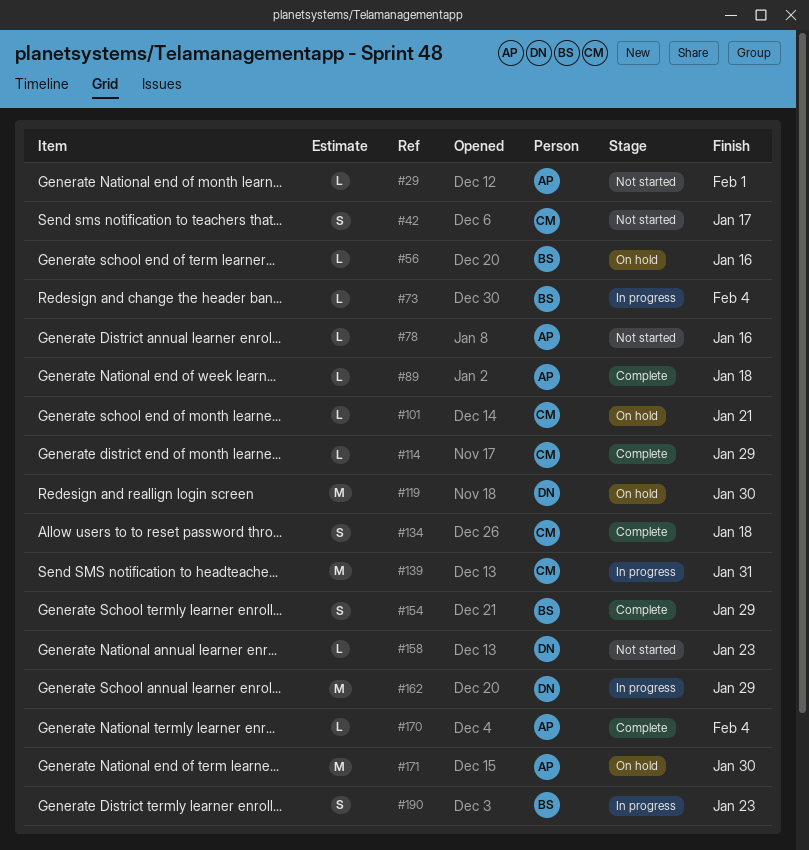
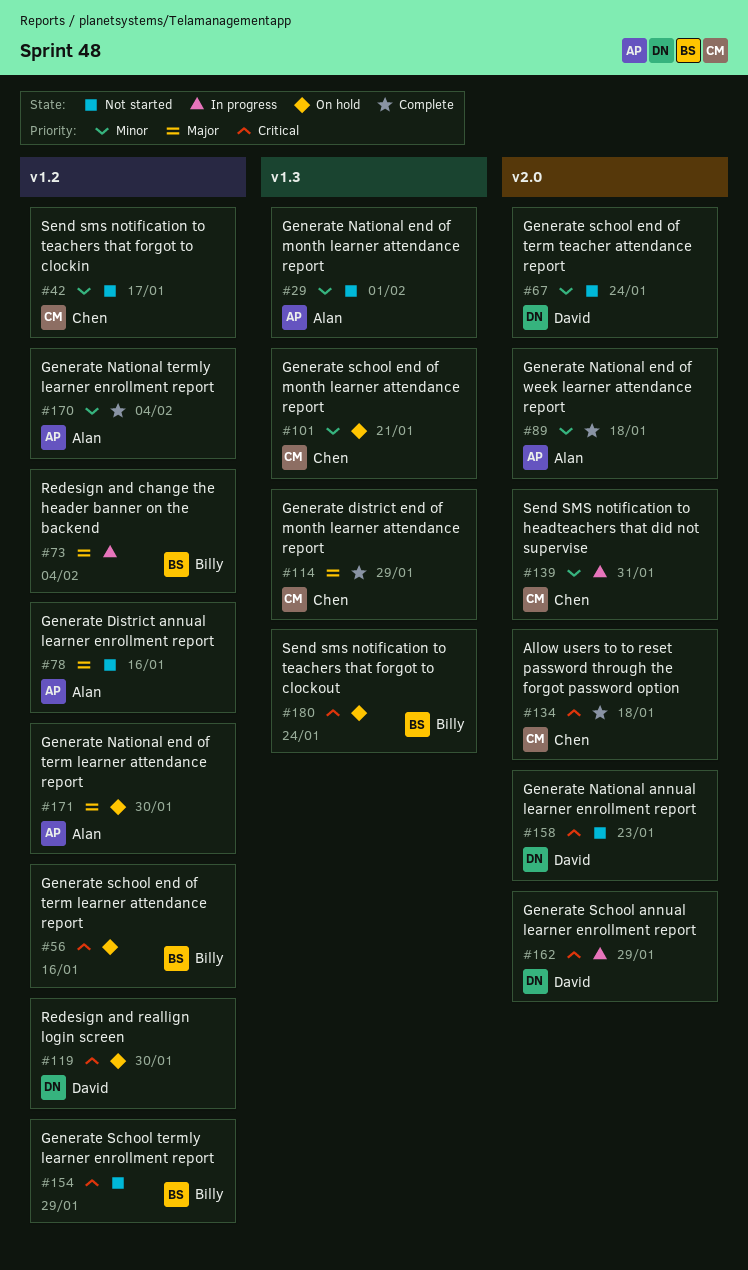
#67: none -> present
#154, status: Complete -> Not started
#180: none -> present
#190: present -> none

